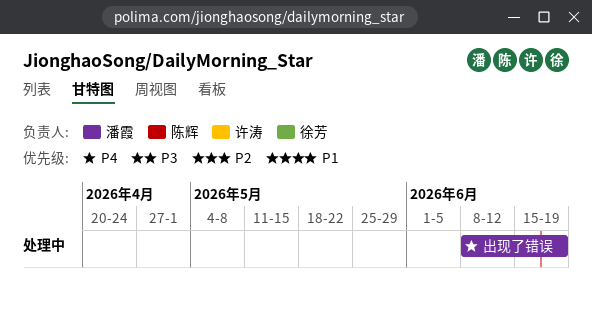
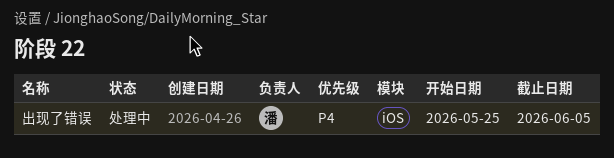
出现了错误, start: Jun 8 -> May 25
出现了错误, due: Jun 19 -> Jun 5

